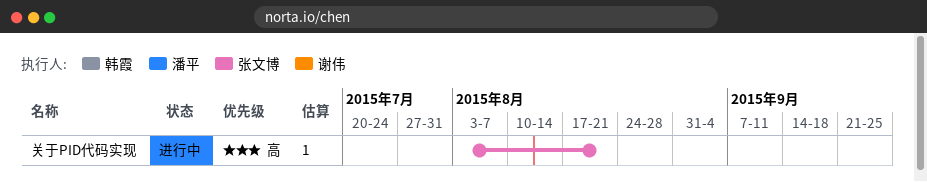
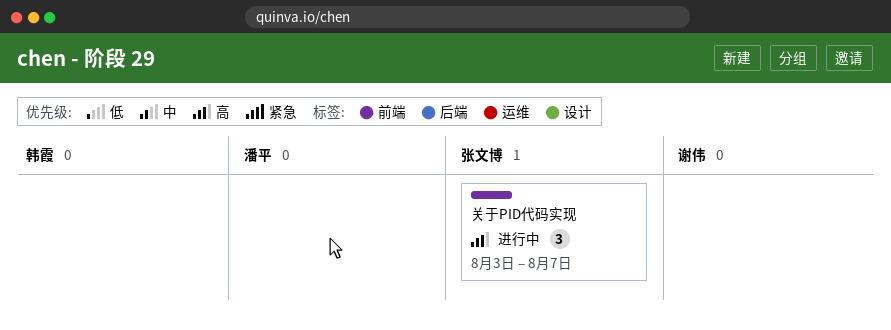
关于PID代码实现, estimate: 1 -> 3
关于PID代码实现, due: Aug 21 -> Aug 7

